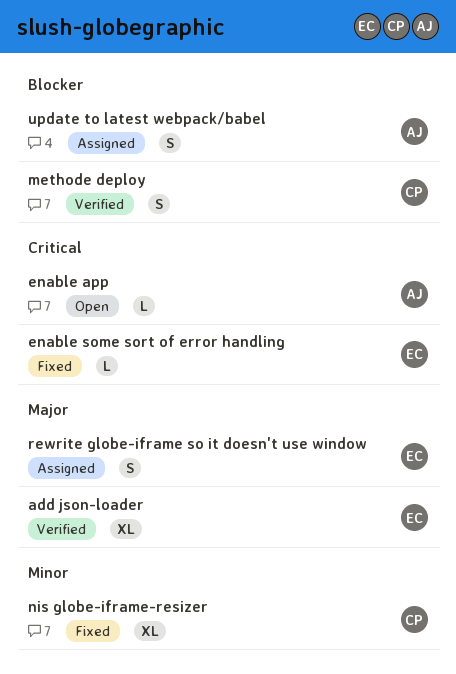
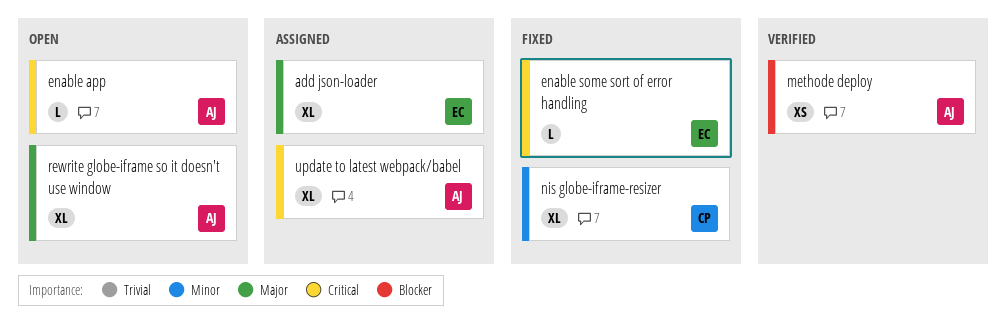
add json-loader, status: Verified -> Assigned
methode deploy, owner: CP -> AJ
methode deploy, estimate: S -> XS
rewrite globe-iframe so it doesn't use window, status: Assigned -> Open
rewrite globe-iframe so it doesn't use window, owner: EC -> AJ
rewrite globe-iframe so it doesn't use window, estimate: S -> XL
update to latest webpack/babel, priority: Blocker -> Critical
update to latest webpack/babel, estimate: S -> XL

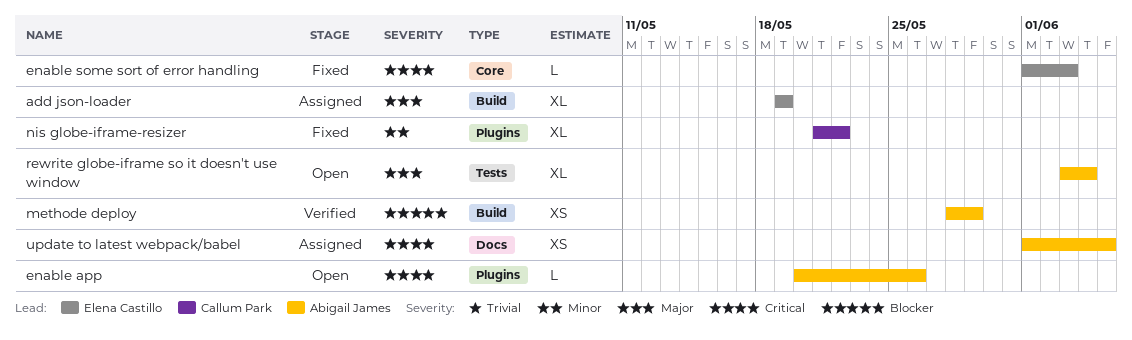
update to latest webpack/babel, estimate: XL -> XS

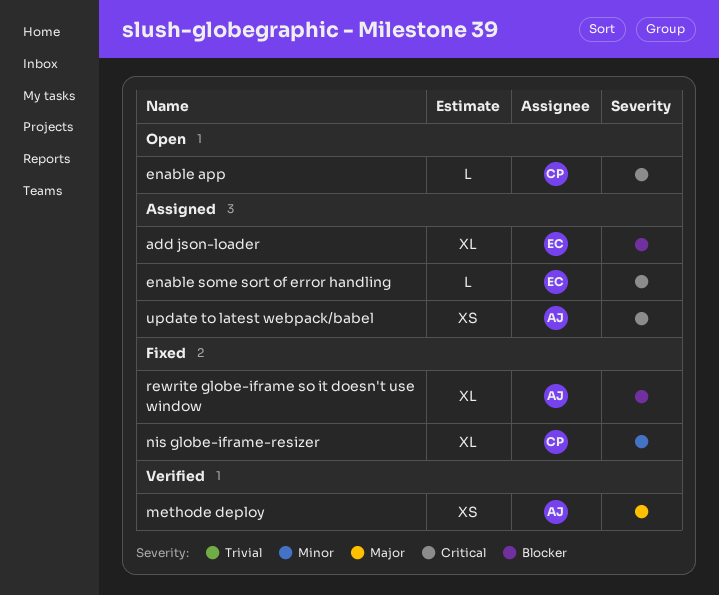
add json-loader, priority: Major -> Blocker
enable app, owner: Abigail James -> Callum Park
enable some sort of error handling, status: Fixed -> Assigned
methode deploy, priority: Blocker -> Major
rewrite globe-iframe so it doesn't use window, status: Open -> Fixed
rewrite globe-iframe so it doesn't use window, priority: Major -> Blocker

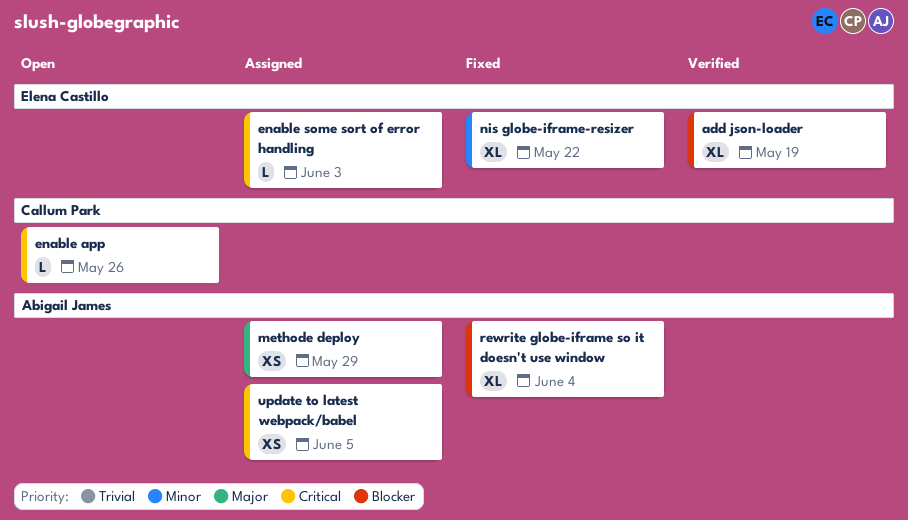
add json-loader, status: Assigned -> Verified
methode deploy, status: Verified -> Assigned
nis globe-iframe-resizer, owner: Callum Park -> Elena Castillo

